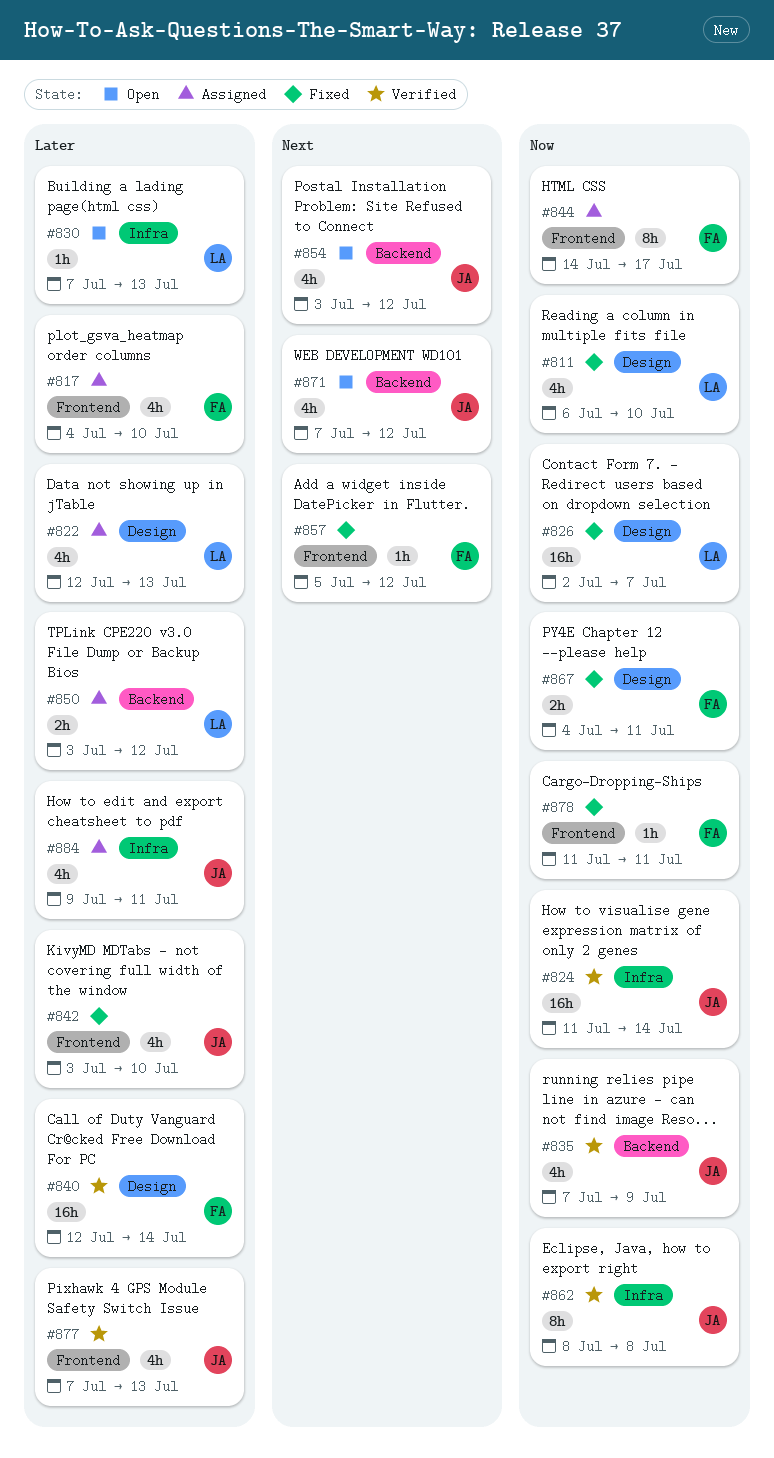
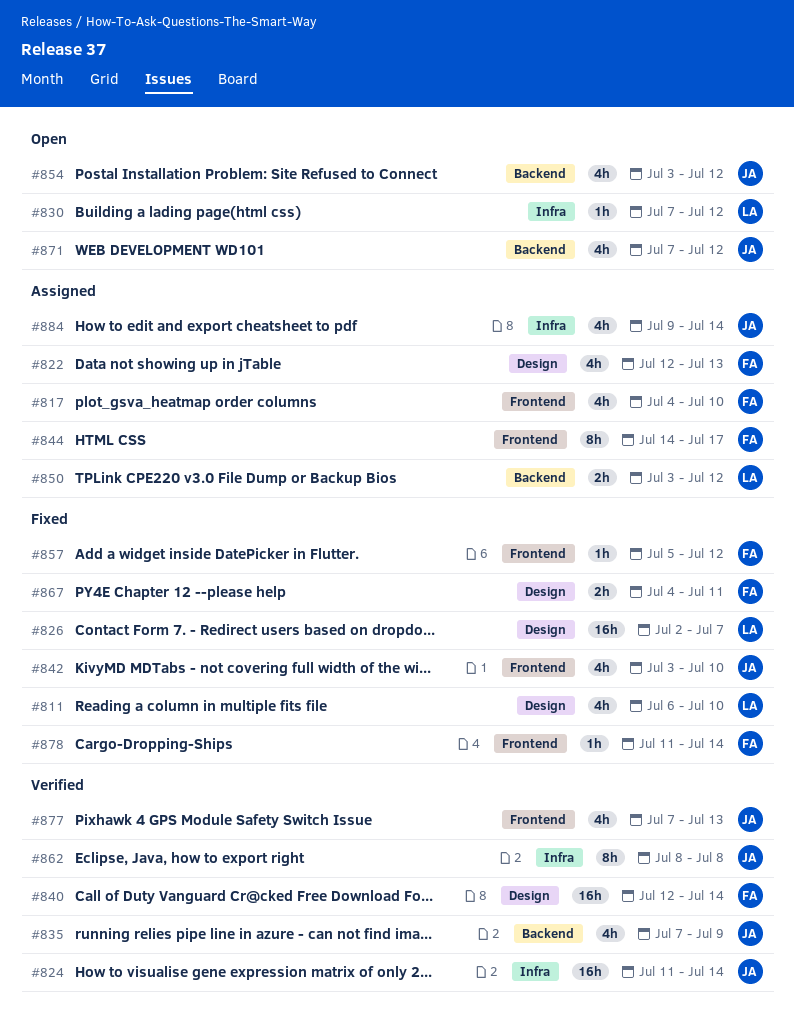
#822, owner: LA -> FA
#830, due: Jul 13 -> Jul 12
#878, due: Jul 11 -> Jul 14
#884, due: Jul 11 -> Jul 14

